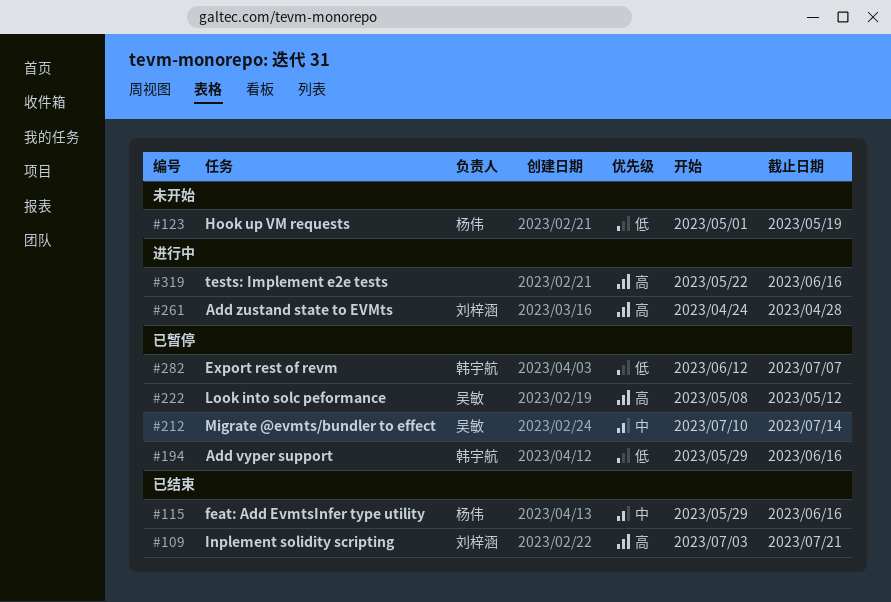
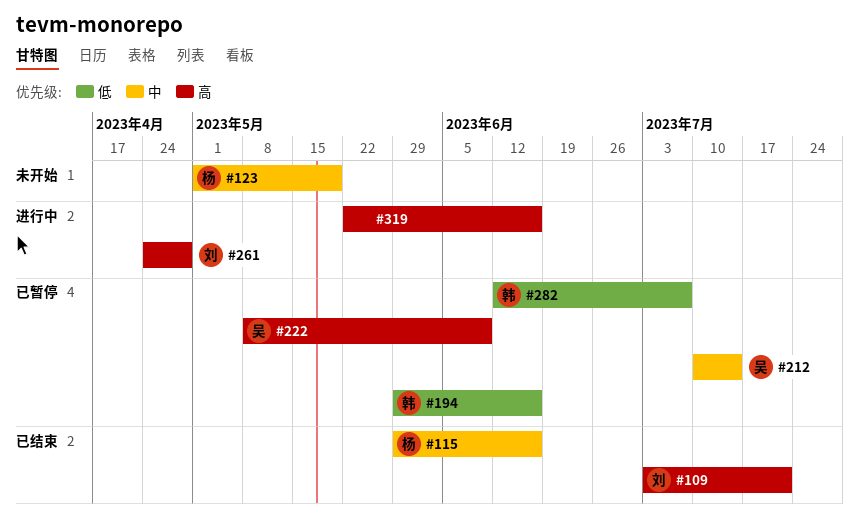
#123, priority: 低 -> 中
#222, due: May 12 -> Jun 9

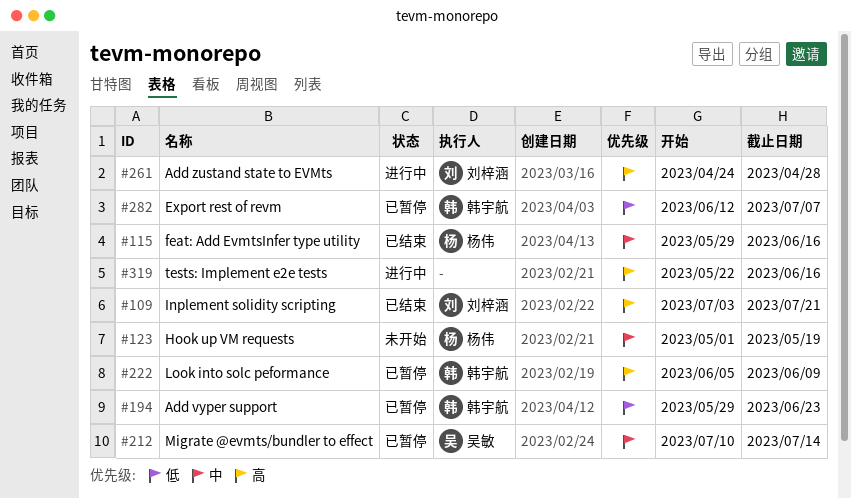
#194, due: Jun 16 -> Jun 23
#222, owner: 吴敏 -> 韩宇航
#222, start: May 8 -> Jun 5

